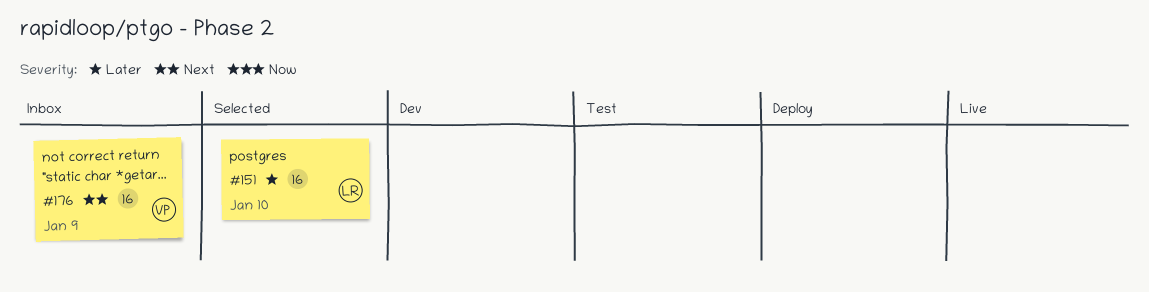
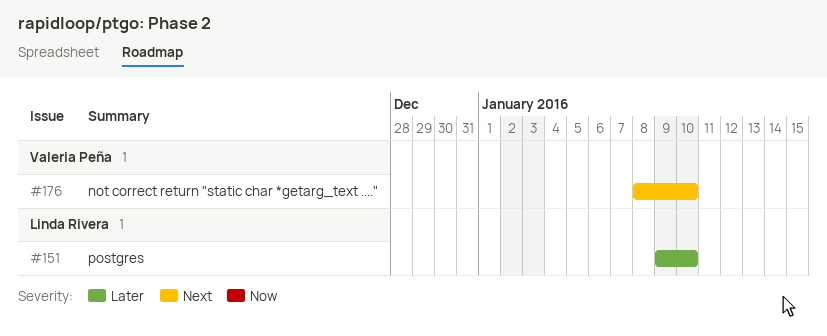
#176, due: Jan 9 -> Jan 10

